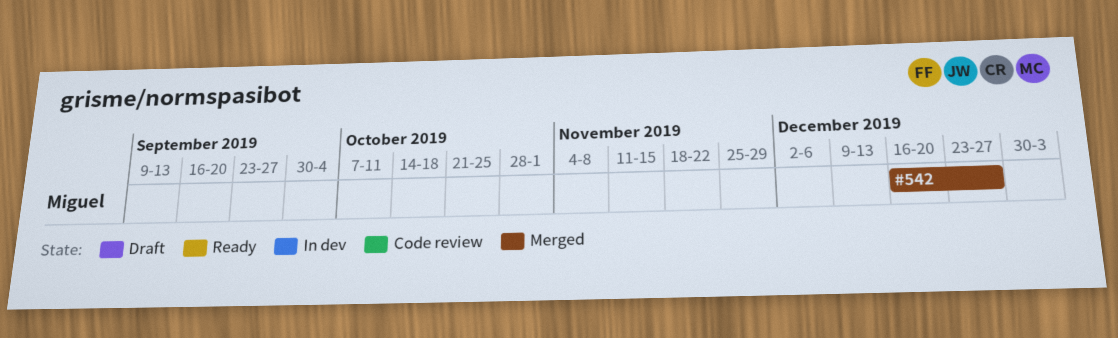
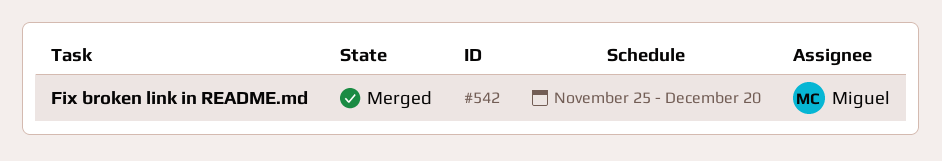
#542, start: Dec 16 -> Nov 25
#542, due: Dec 27 -> Dec 20

